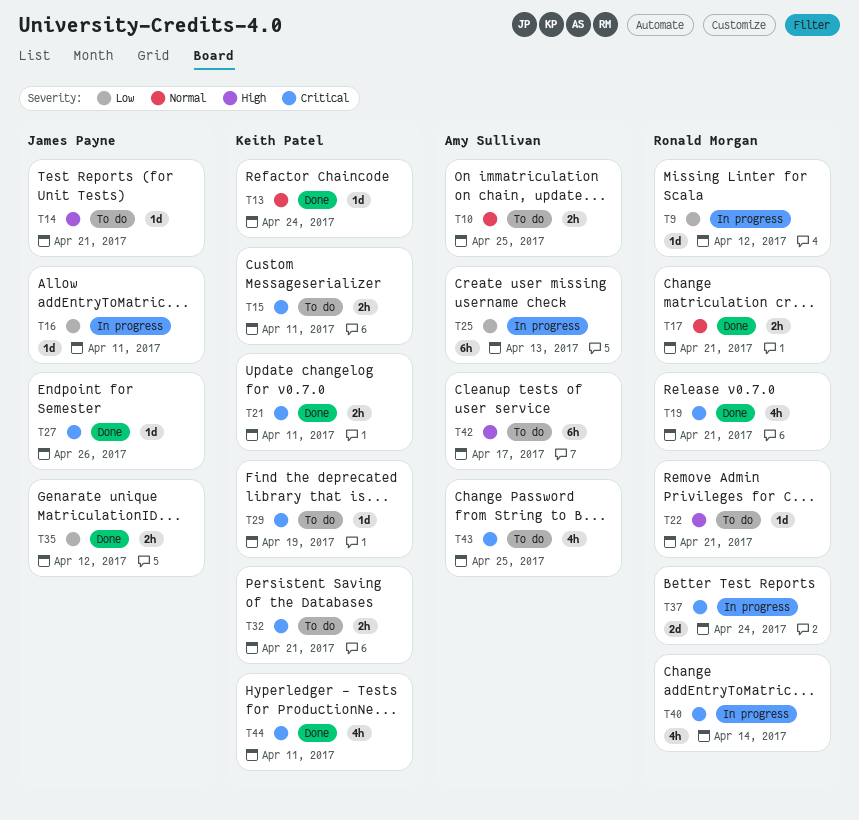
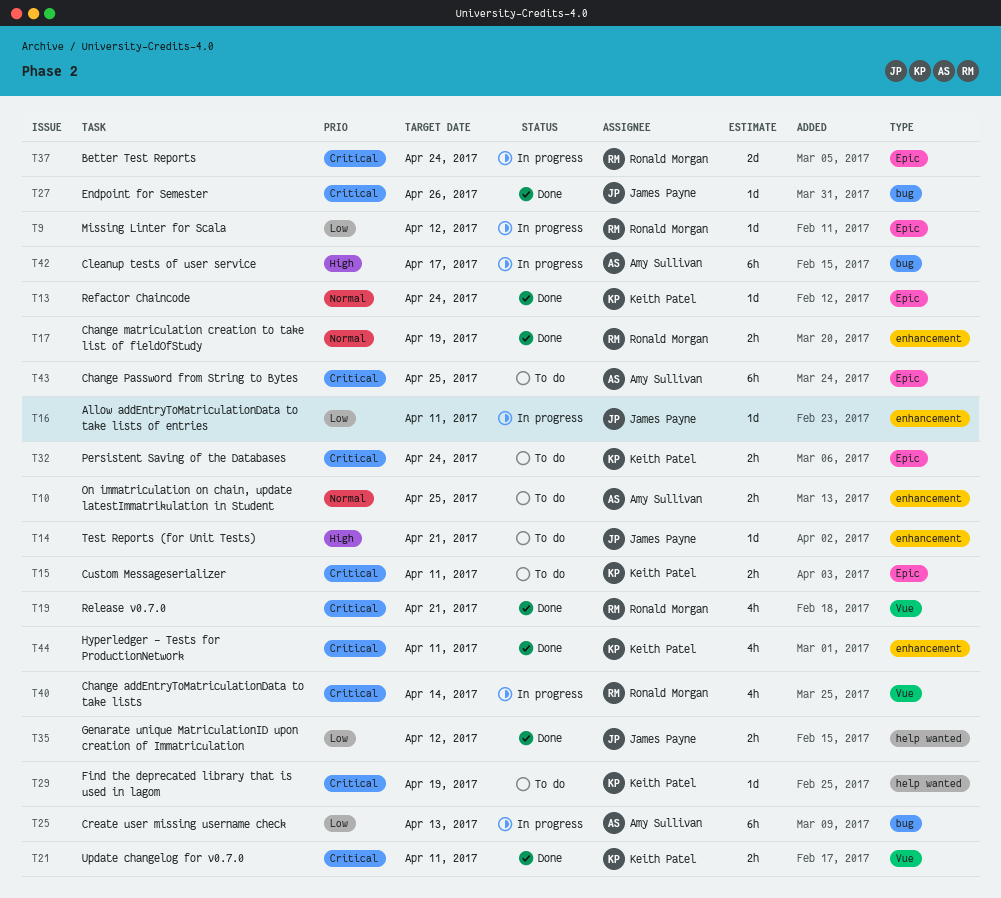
T17, due: Apr 21 -> Apr 19
T22: present -> none
T32, due: Apr 21 -> Apr 24
T42, status: To do -> In progress
T43, estimate: 4h -> 6h

